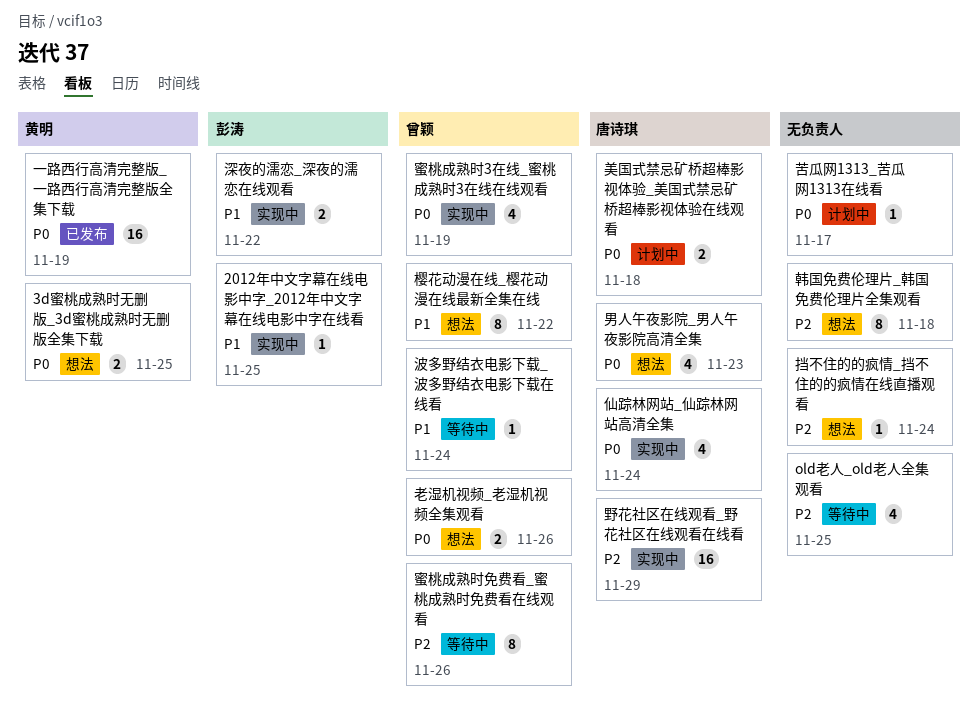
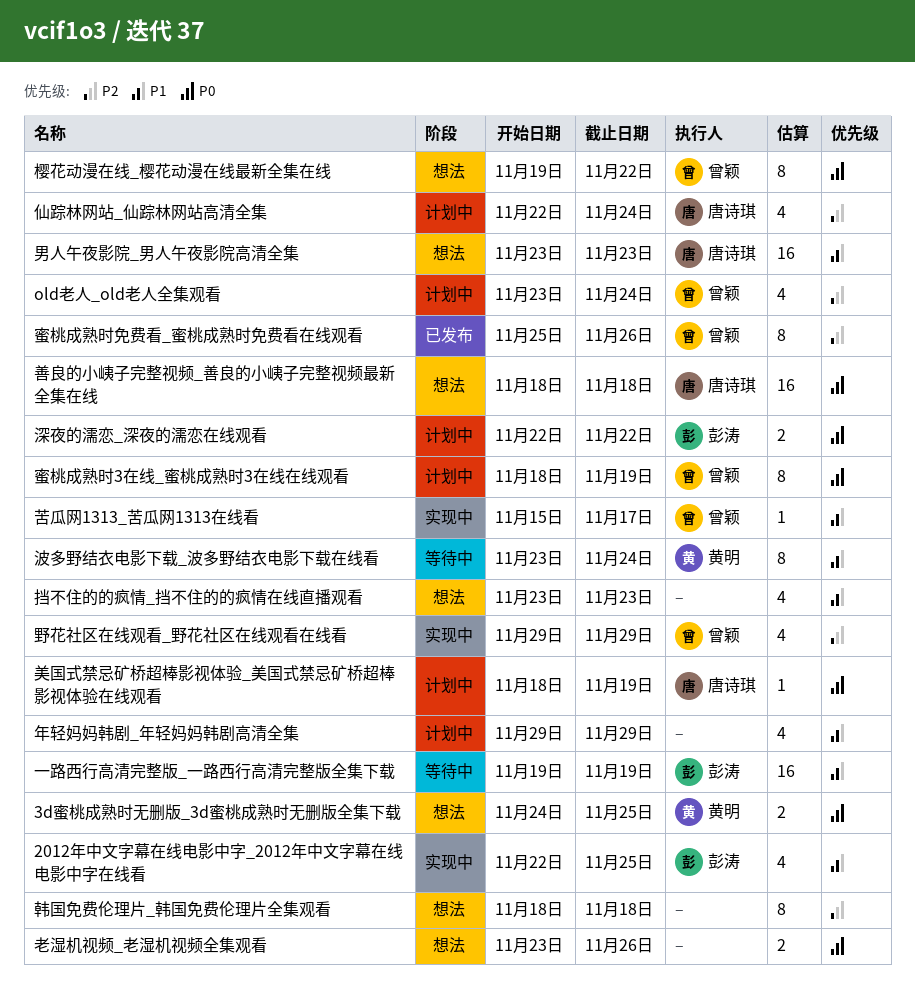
2012年中文字幕在线电影中字_2012年中文字幕在线电影中字在线看, estimate: 1 -> 4
old老人_old老人全集观看, status: 等待中 -> 计划中
old老人_old老人全集观看, owner: none -> 曾颖
old老人_old老人全集观看, due: Nov 25 -> Nov 24
一路西行高清完整版_一路西行高清完整版全集下载, status: 已发布 -> 等待中
一路西行高清完整版_一路西行高清完整版全集下载, owner: 黄明 -> 彭涛
一路西行高清完整版_一路西行高清完整版全集下载, priority: P0 -> P1
仙踪林网站_仙踪林网站高清全集, status: 实现中 -> 计划中
仙踪林网站_仙踪林网站高清全集, priority: P0 -> P2
善良的小峓子完整视频_善良的小峓子完整视频最新全集在线: none -> present
年轻妈妈韩剧_年轻妈妈韩剧高清全集: none -> present
挡不住的的疯情_挡不住的的疯情在线直播观看, priority: P2 -> P1
挡不住的的疯情_挡不住的的疯情在线直播观看, estimate: 1 -> 4
挡不住的的疯情_挡不住的的疯情在线直播观看, due: Nov 24 -> Nov 23
樱花动漫在线_樱花动漫在线最新全集在线, priority: P1 -> P0
波多野结衣电影下载_波多野结衣电影下载在线看, owner: 曾颖 -> 黄明
波多野结衣电影下载_波多野结衣电影下载在线看, estimate: 1 -> 8
深夜的濡恋_深夜的濡恋在线观看, status: 实现中 -> 计划中
深夜的濡恋_深夜的濡恋在线观看, priority: P1 -> P0
男人午夜影院_男人午夜影院高清全集, priority: P0 -> P1
男人午夜影院_男人午夜影院高清全集, estimate: 4 -> 16
美国式禁忌矿桥超棒影视体验_美国式禁忌矿桥超棒影视体验在线观看, estimate: 2 -> 1
美国式禁忌矿桥超棒影视体验_美国式禁忌矿桥超棒影视体验在线观看, due: Nov 18 -> Nov 19
老湿机视频_老湿机视频全集观看, owner: 曾颖 -> none
苦瓜网1313_苦瓜网1313在线看, status: 计划中 -> 实现中
苦瓜网1313_苦瓜网1313在线看, owner: none -> 曾颖
苦瓜网1313_苦瓜网1313在线看, priority: P0 -> P1
蜜桃成熟时3在线_蜜桃成熟时3在线在线观看, status: 实现中 -> 计划中
蜜桃成熟时3在线_蜜桃成熟时3在线在线观看, estimate: 4 -> 8
蜜桃成熟时免费看_蜜桃成熟时免费看在线观看, status: 等待中 -> 已发布
野花社区在线观看_野花社区在线观看在线看, owner: 唐诗琪 -> 曾颖
野花社区在线观看_野花社区在线观看在线看, estimate: 16 -> 4

